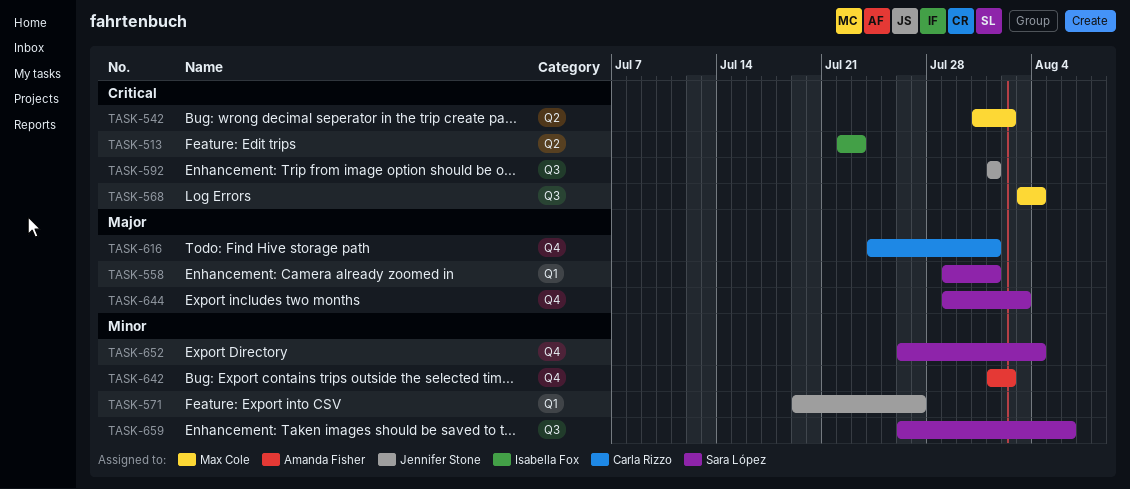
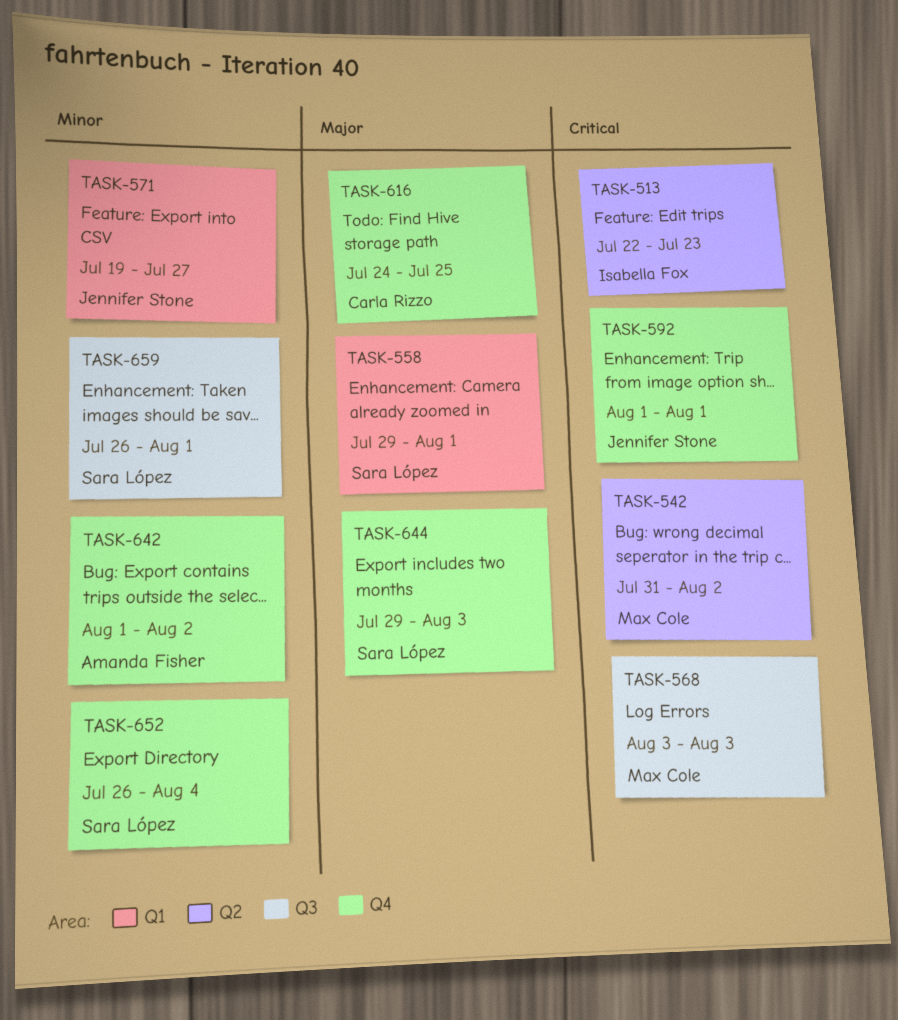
TASK-568, due: Aug 4 -> Aug 3
TASK-592, label: Q3 -> Q4
TASK-616, due: Aug 1 -> Jul 25
TASK-659, due: Aug 6 -> Aug 1

